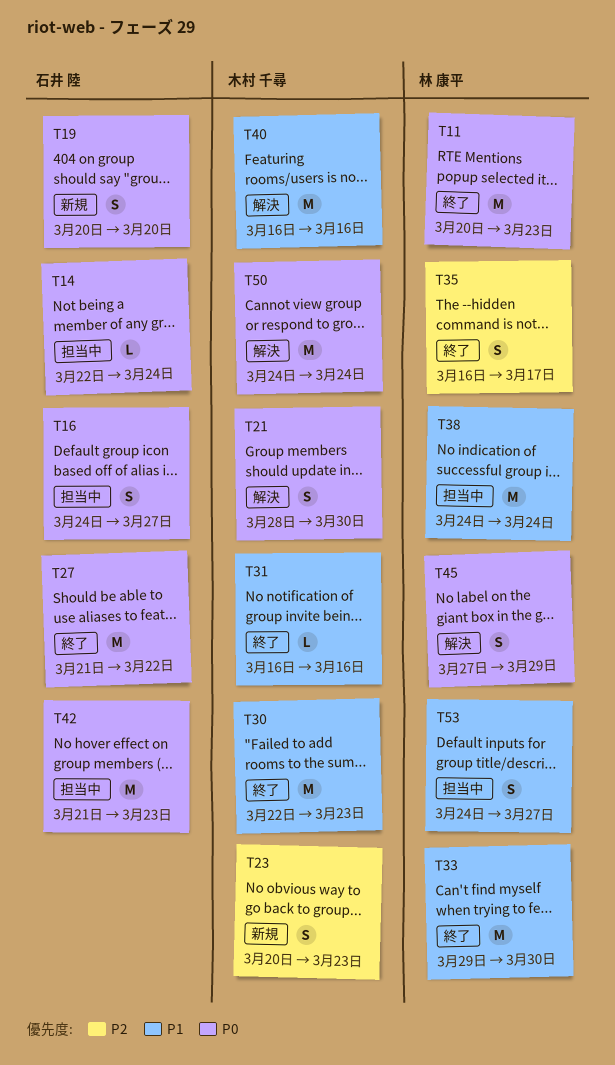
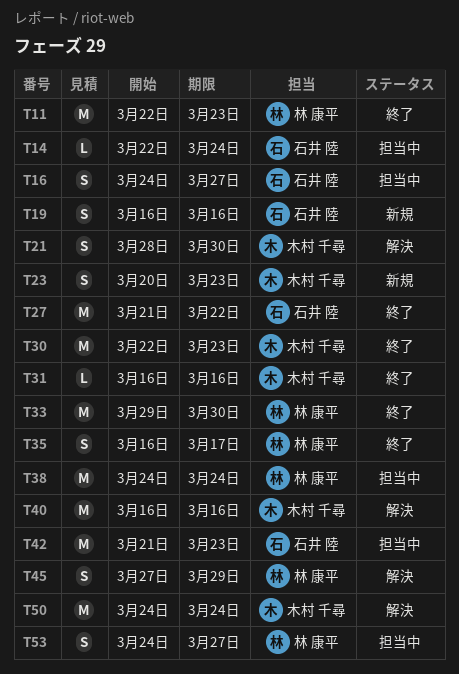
T11, start: Mar 20 -> Mar 22
T19, start: Mar 20 -> Mar 16
T19, due: Mar 20 -> Mar 16

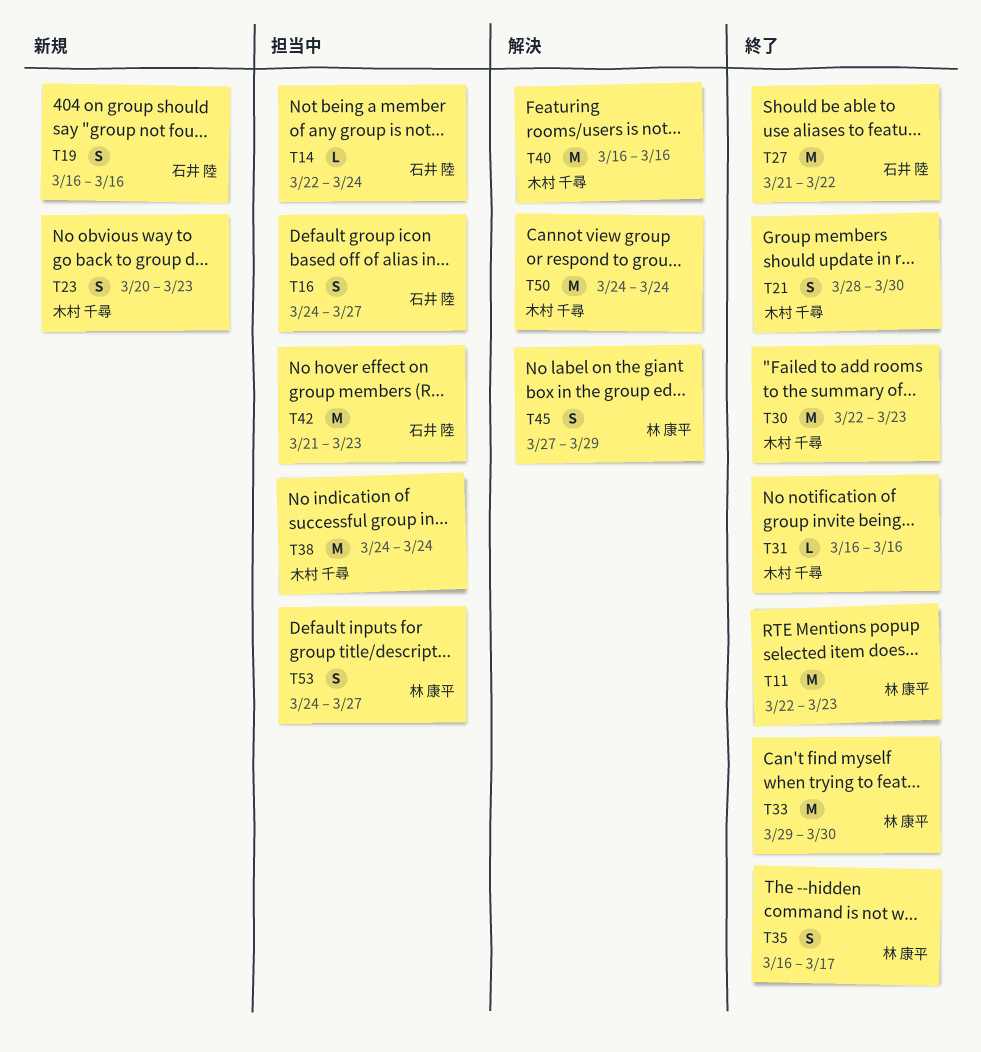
T21, status: 解決 -> 終了
T38, owner: 林 康平 -> 木村 千尋

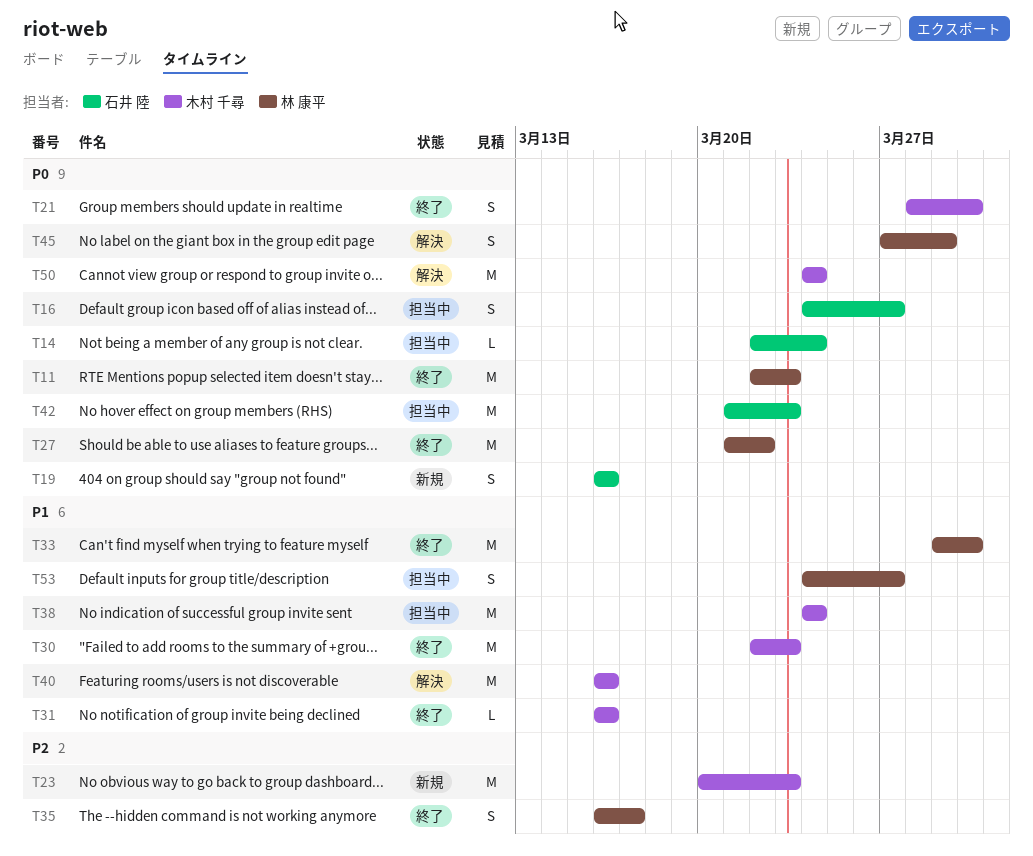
T23, estimate: S -> M
T27, owner: 石井 陸 -> 林 康平

